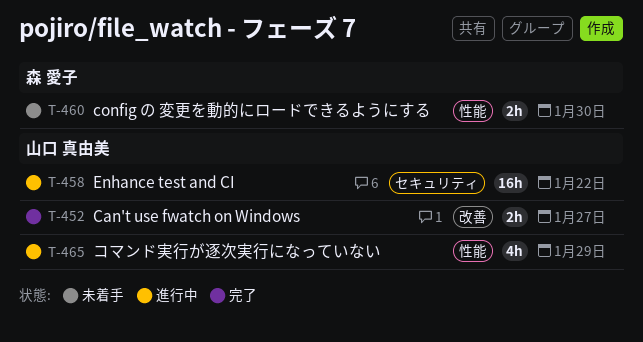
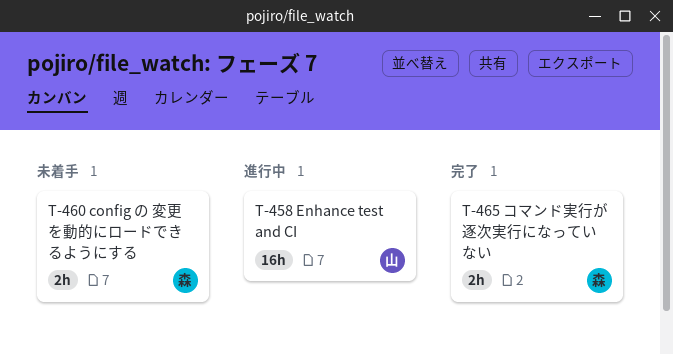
T-452: present -> none
T-465, status: 進行中 -> 完了
T-465, owner: 山口 真由美 -> 森 愛子
T-465, estimate: 4h -> 2h

